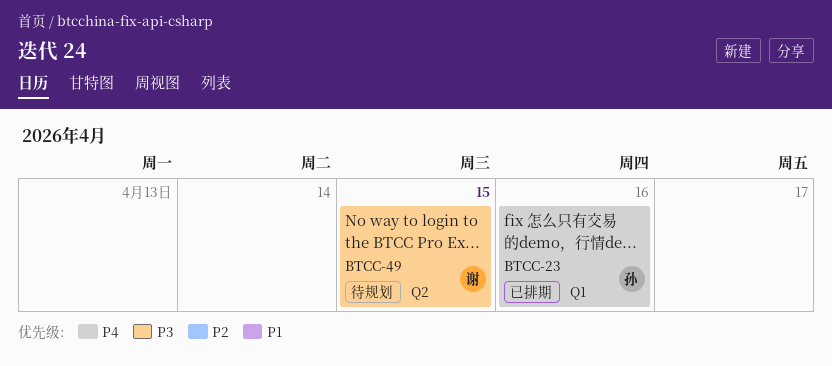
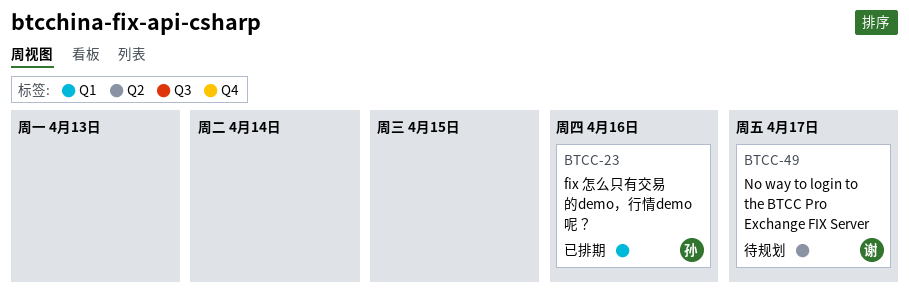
BTCC-49, due: Apr 15 -> Apr 17

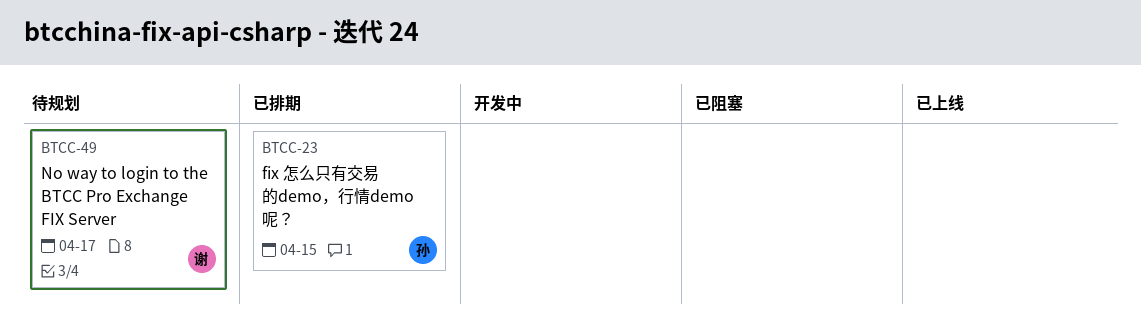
BTCC-23, due: Apr 16 -> Apr 15

